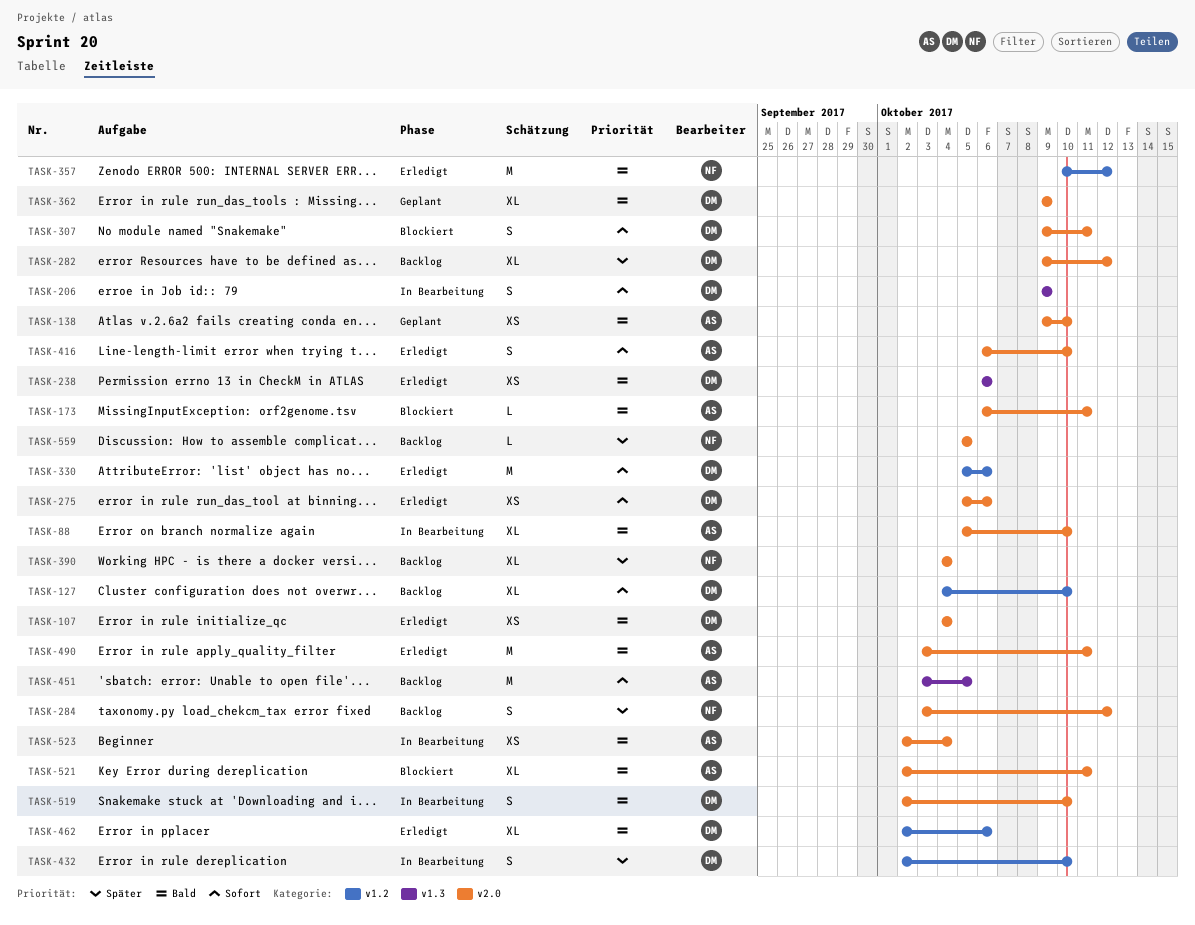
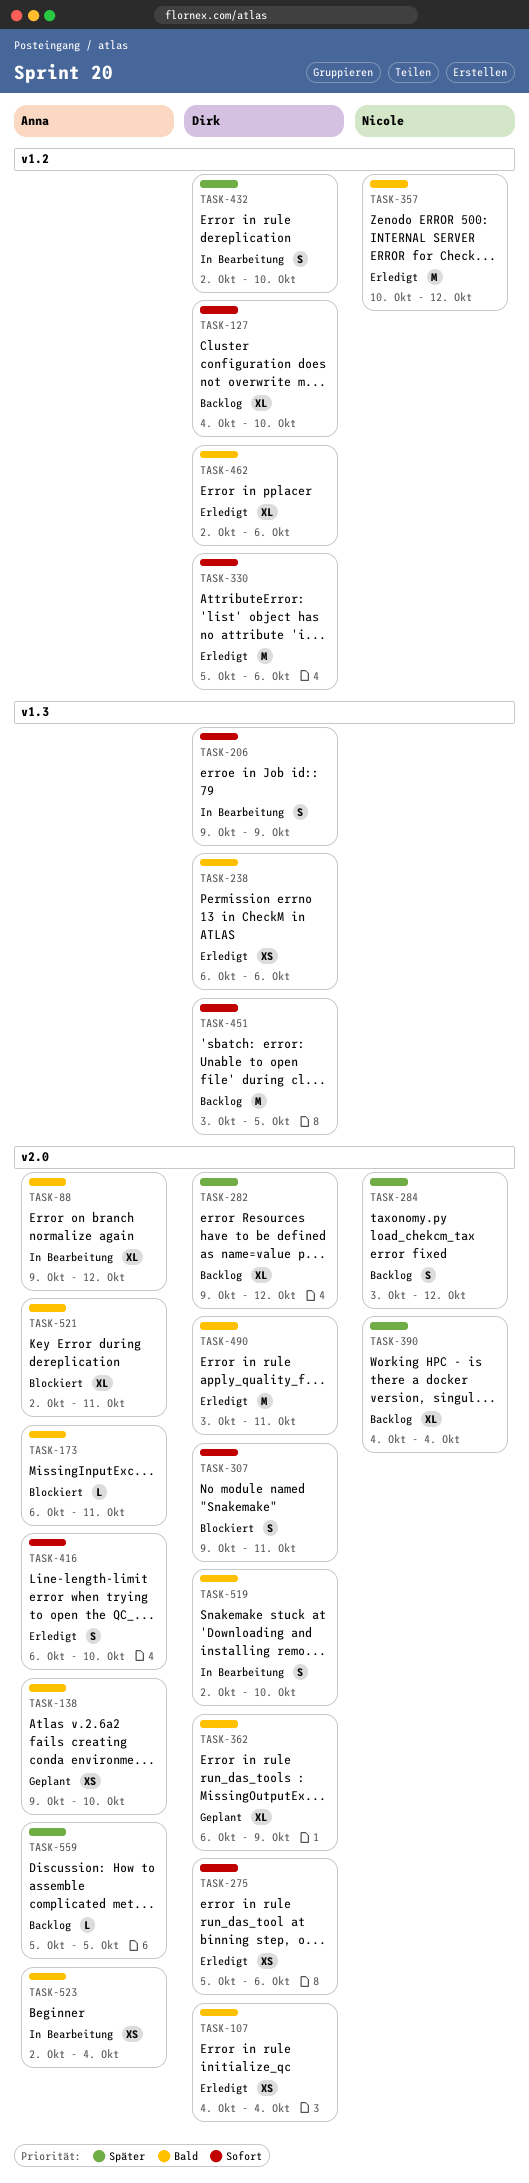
TASK-88, start: Oct 5 -> Oct 9
TASK-88, due: Oct 10 -> Oct 12
TASK-362, start: Oct 9 -> Oct 6
TASK-451, owner: Anna -> Dirk
TASK-490, owner: Anna -> Dirk
TASK-559, owner: Nicole -> Anna

